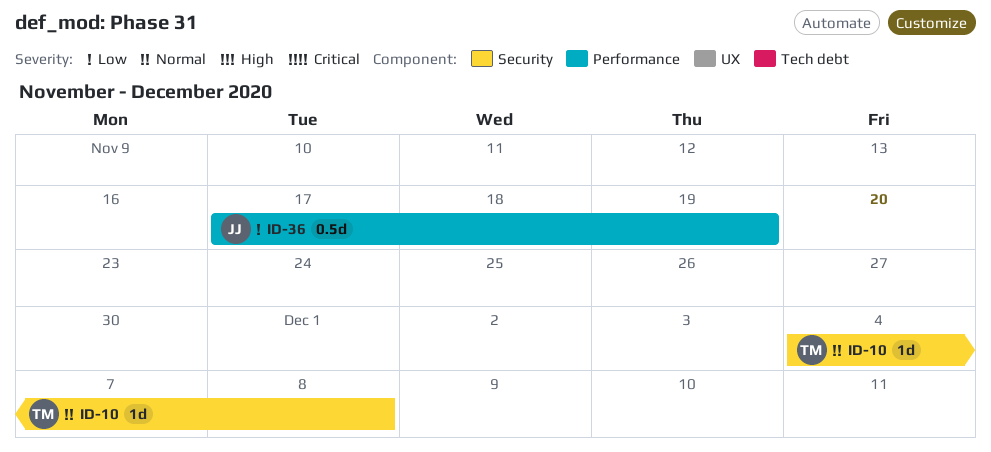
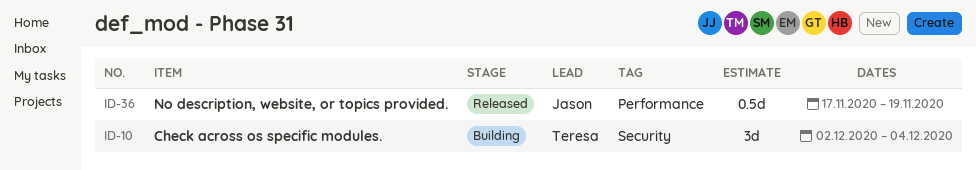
ID-10, estimate: 1d -> 3d
ID-10, start: Dec 4 -> Dec 2
ID-10, due: Dec 8 -> Dec 4

